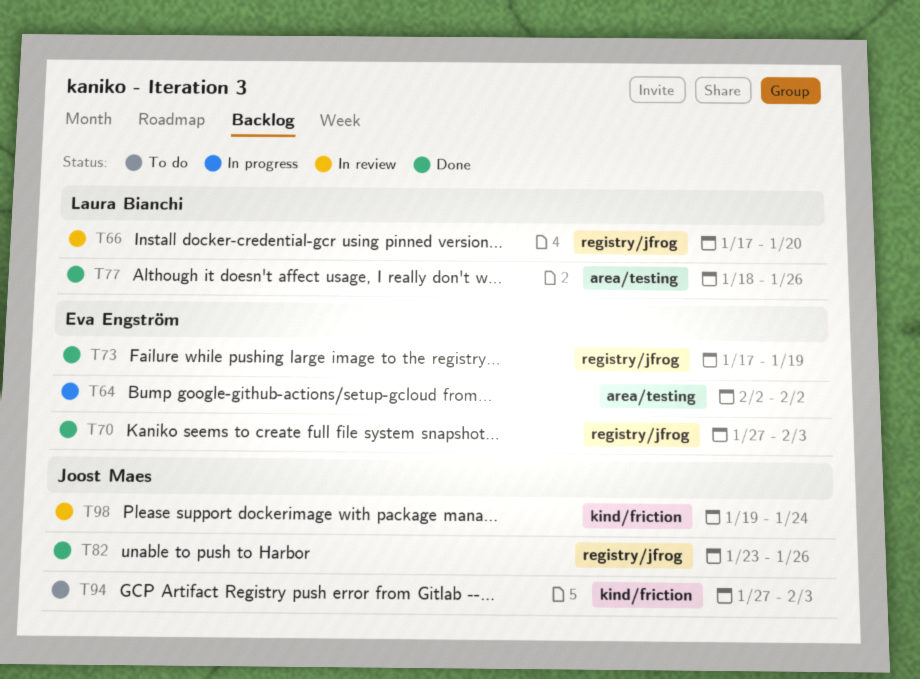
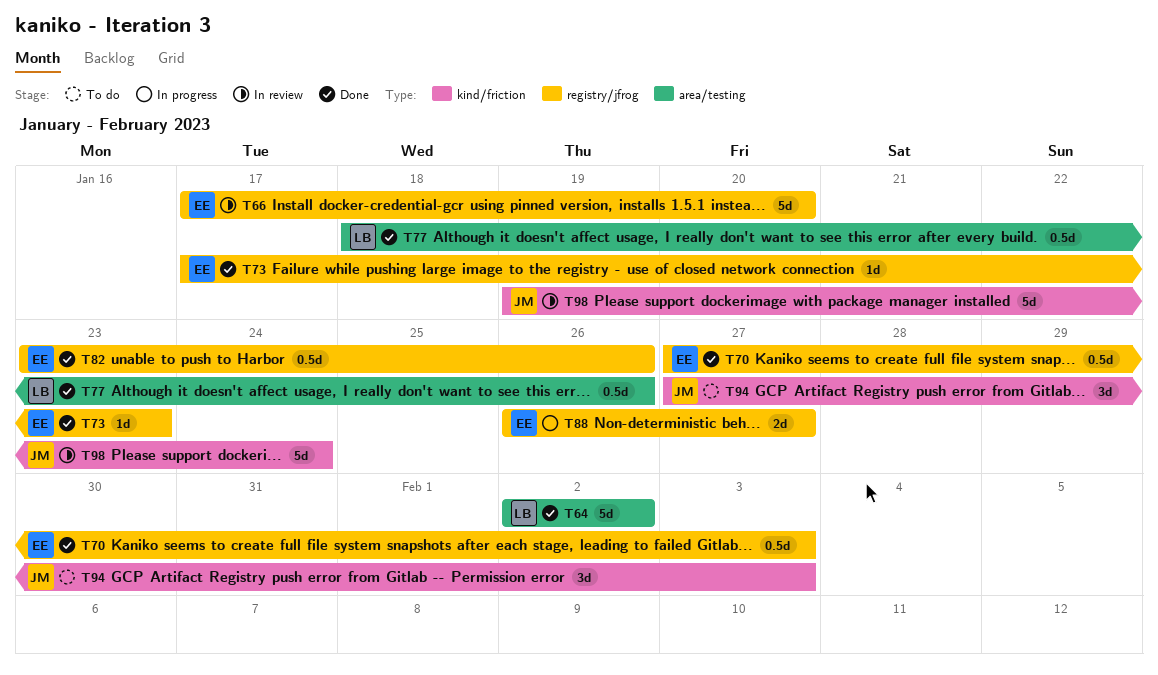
T64, status: In progress -> Done
T64, owner: Eva Engström -> Laura Bianchi
T66, owner: Laura Bianchi -> Eva Engström
T73, due: Jan 19 -> Jan 23
T82, owner: Joost Maes -> Eva Engström
T88: none -> present

